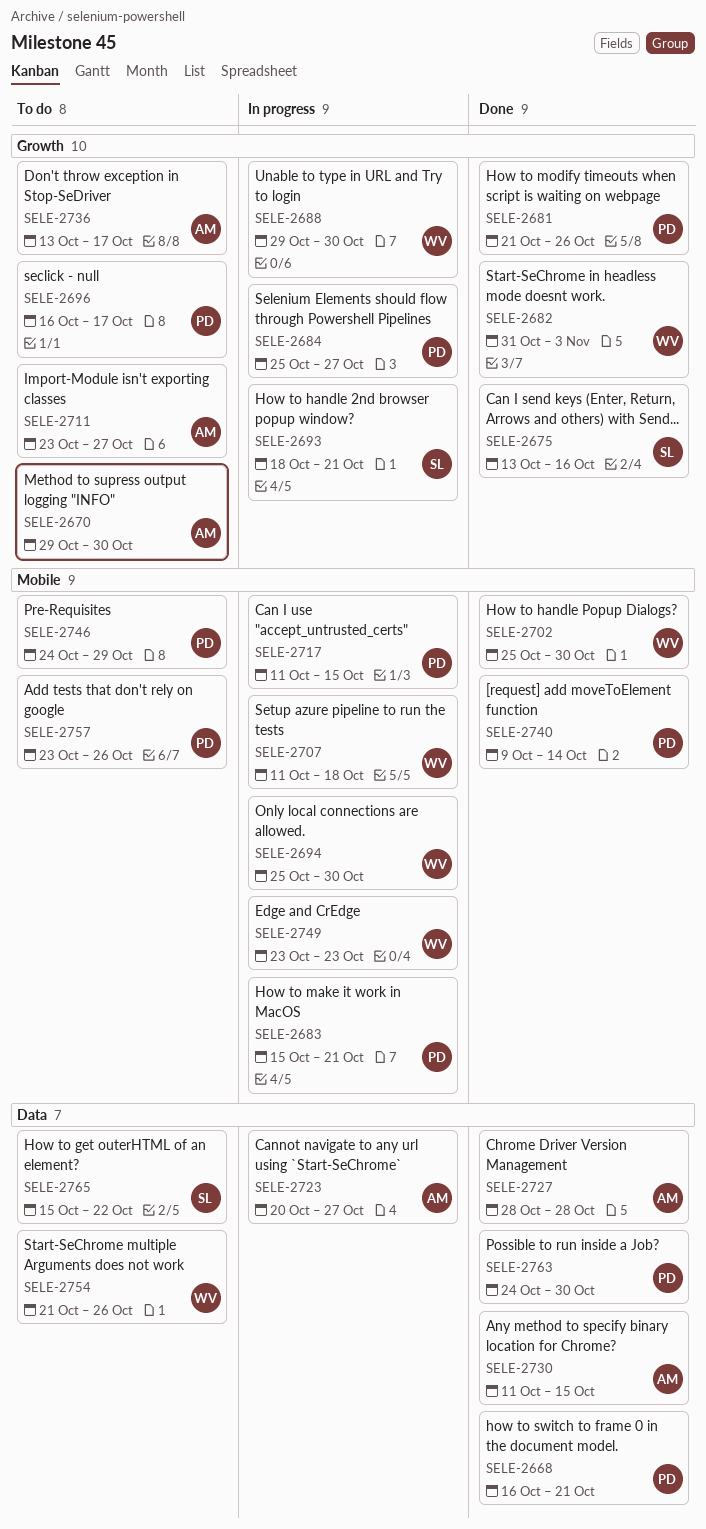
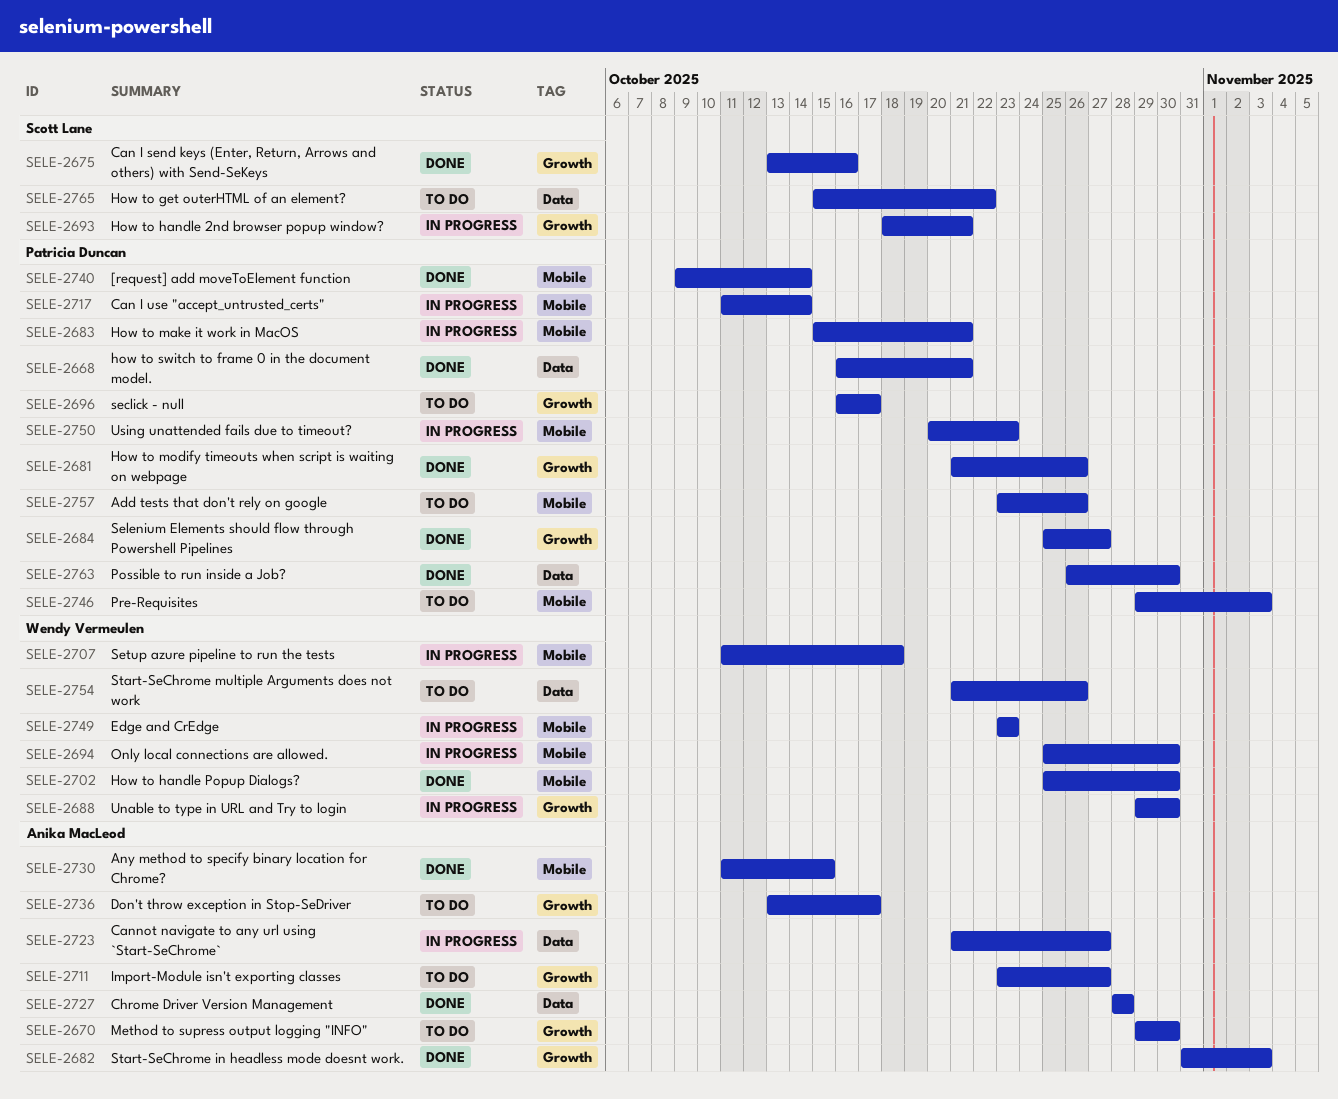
SELE-2682, owner: Wendy Vermeulen -> Anika MacLeod
SELE-2684, status: In progress -> Done
SELE-2717, due: Oct 15 -> Oct 14
SELE-2723, start: Oct 20 -> Oct 21
SELE-2730, label: Data -> Mobile
SELE-2746, start: Oct 24 -> Oct 29
SELE-2746, due: Oct 29 -> Nov 3
SELE-2750: none -> present
SELE-2763, start: Oct 24 -> Oct 26

